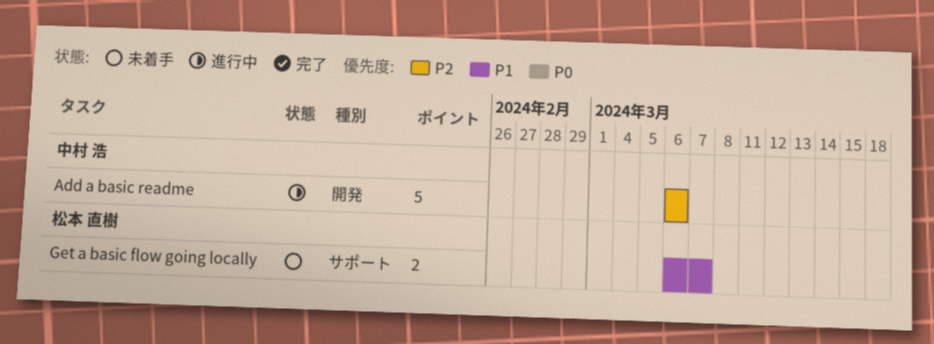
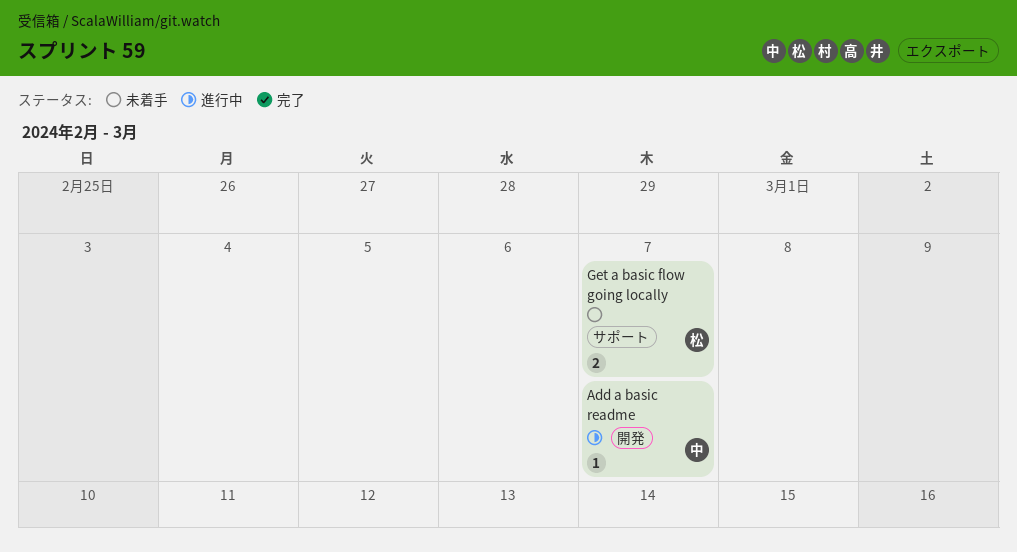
Add a basic readme, estimate: 5 -> 1
Add a basic readme, due: Mar 6 -> Mar 7

